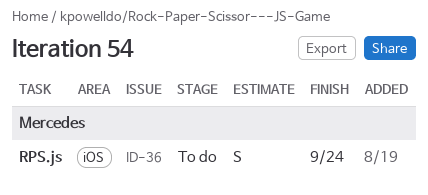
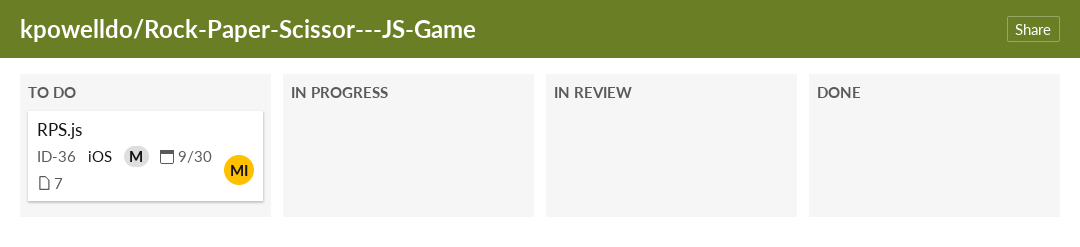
ID-36, estimate: S -> M
ID-36, due: Sep 24 -> Sep 30

